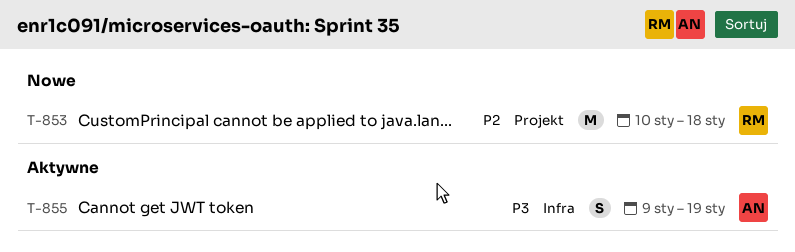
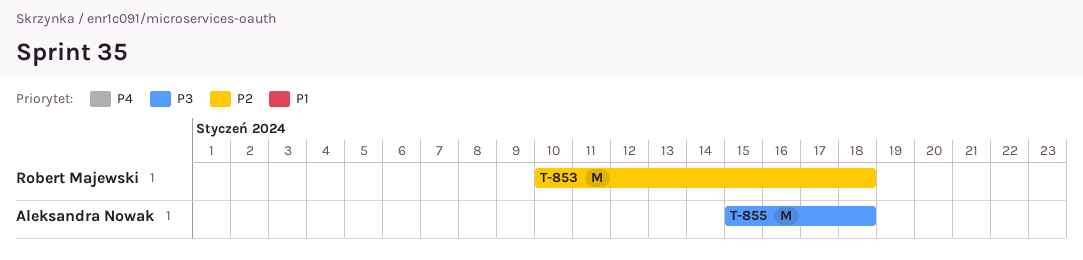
T-855, estimate: S -> M
T-855, start: Jan 9 -> Jan 15
T-855, due: Jan 19 -> Jan 18

